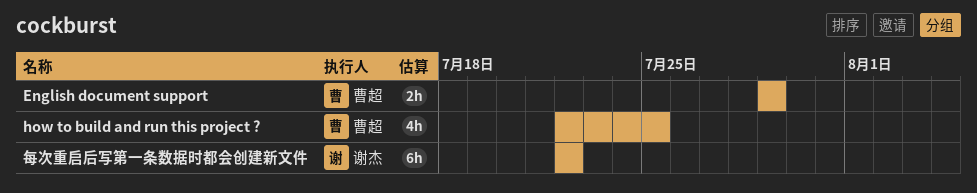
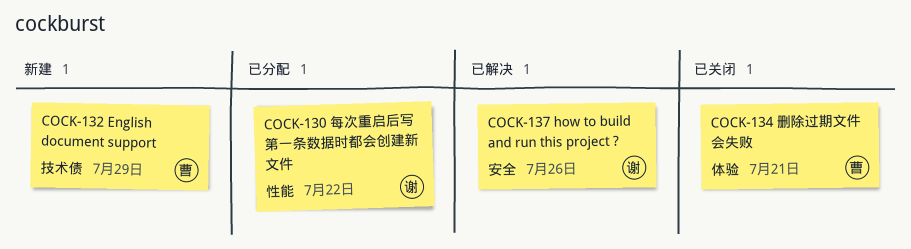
how to build and run this project ?, owner: 曹超 -> 谢杰
how to build and run this project ?, due: Jul 25 -> Jul 26
删除过期文件会失败: none -> present

